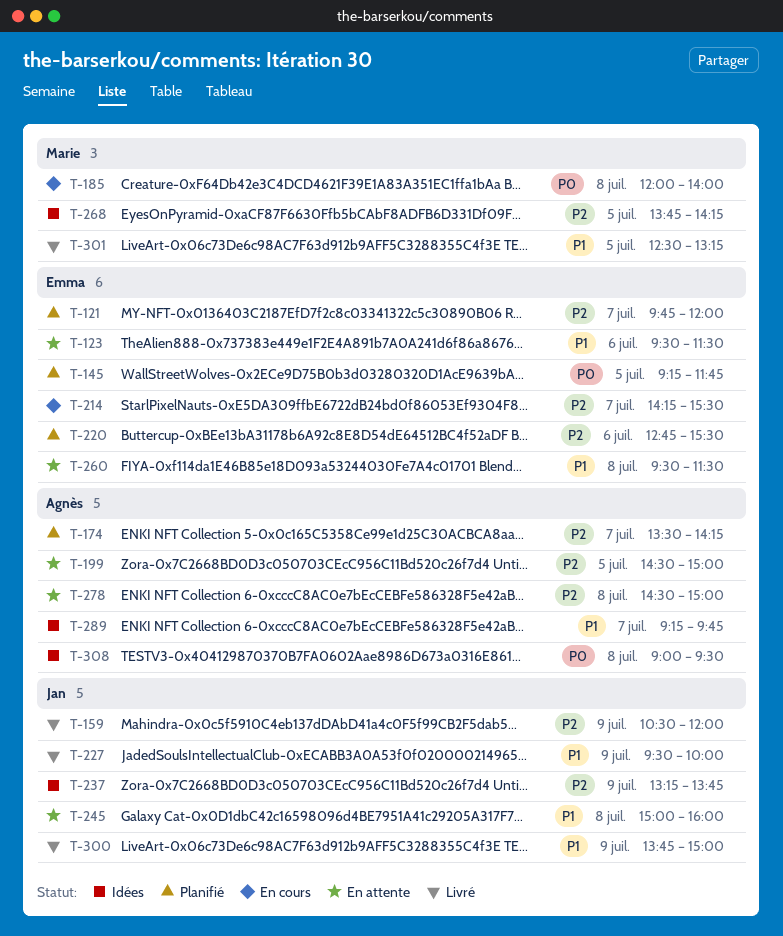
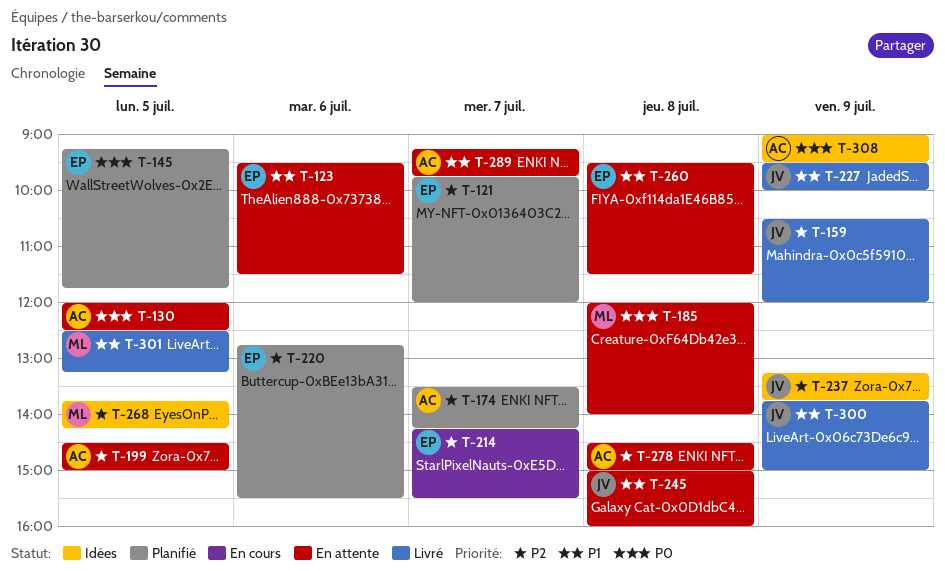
T-130: none -> present
T-185, status: En cours -> En attente
T-289, status: Idées -> En attente
T-308, day: Jul 8 -> Jul 9

